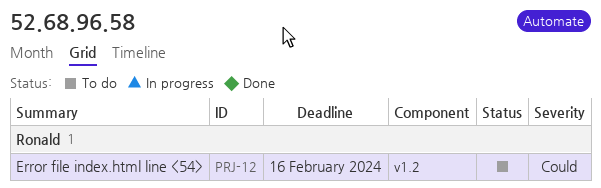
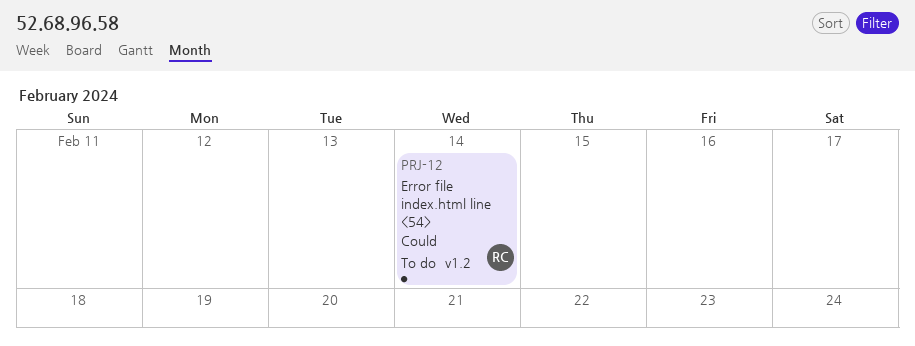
PRJ-12, due: Feb 16 -> Feb 14

